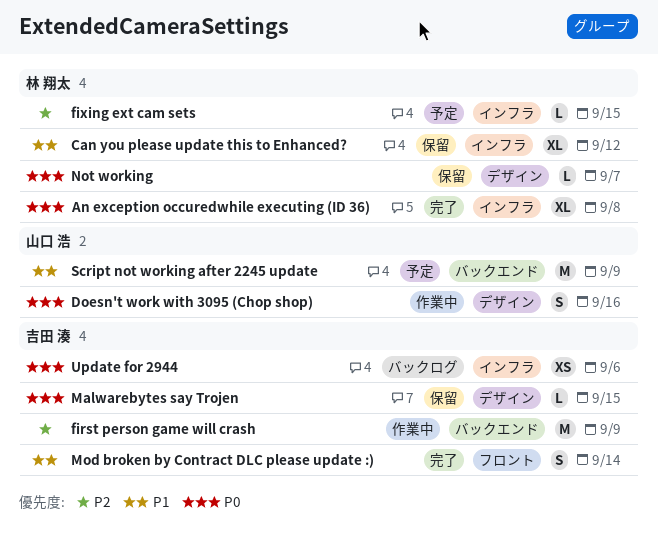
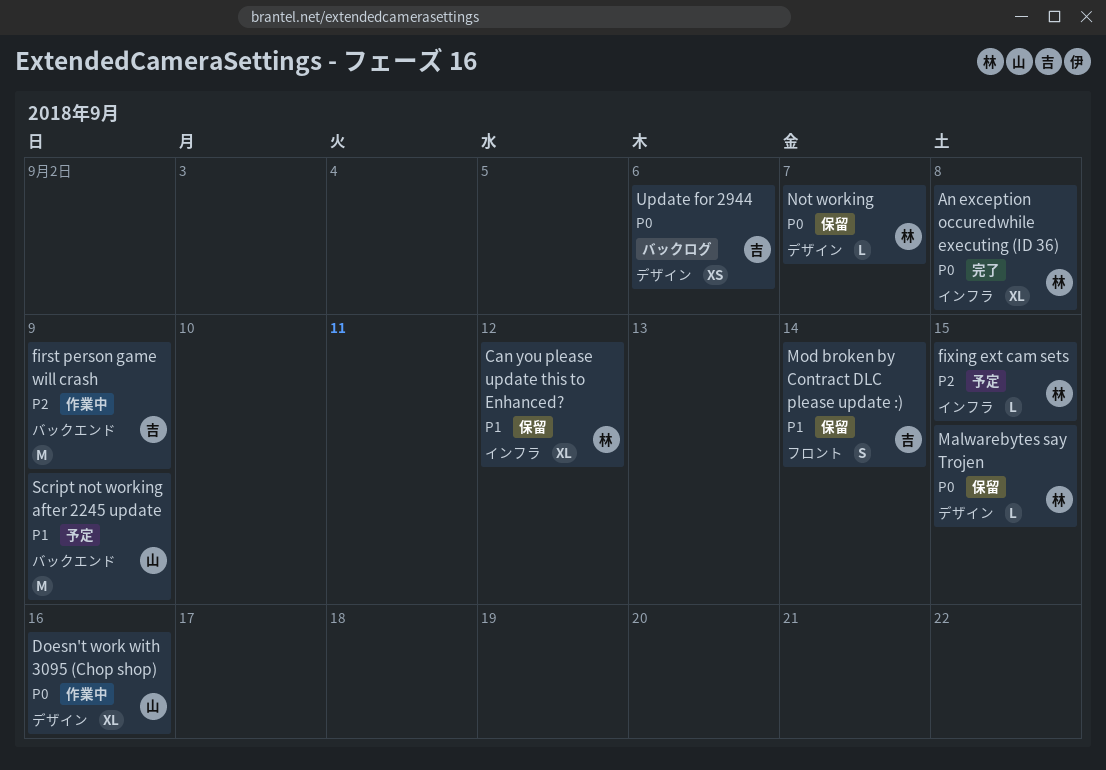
Doesn't work with 3095 (Chop shop), estimate: S -> XL
Malwarebytes say Trojen, owner: 吉田 湊 -> 林 翔太
Mod broken by Contract DLC please update :), status: 完了 -> 保留
Update for 2944, label: インフラ -> デザイン

